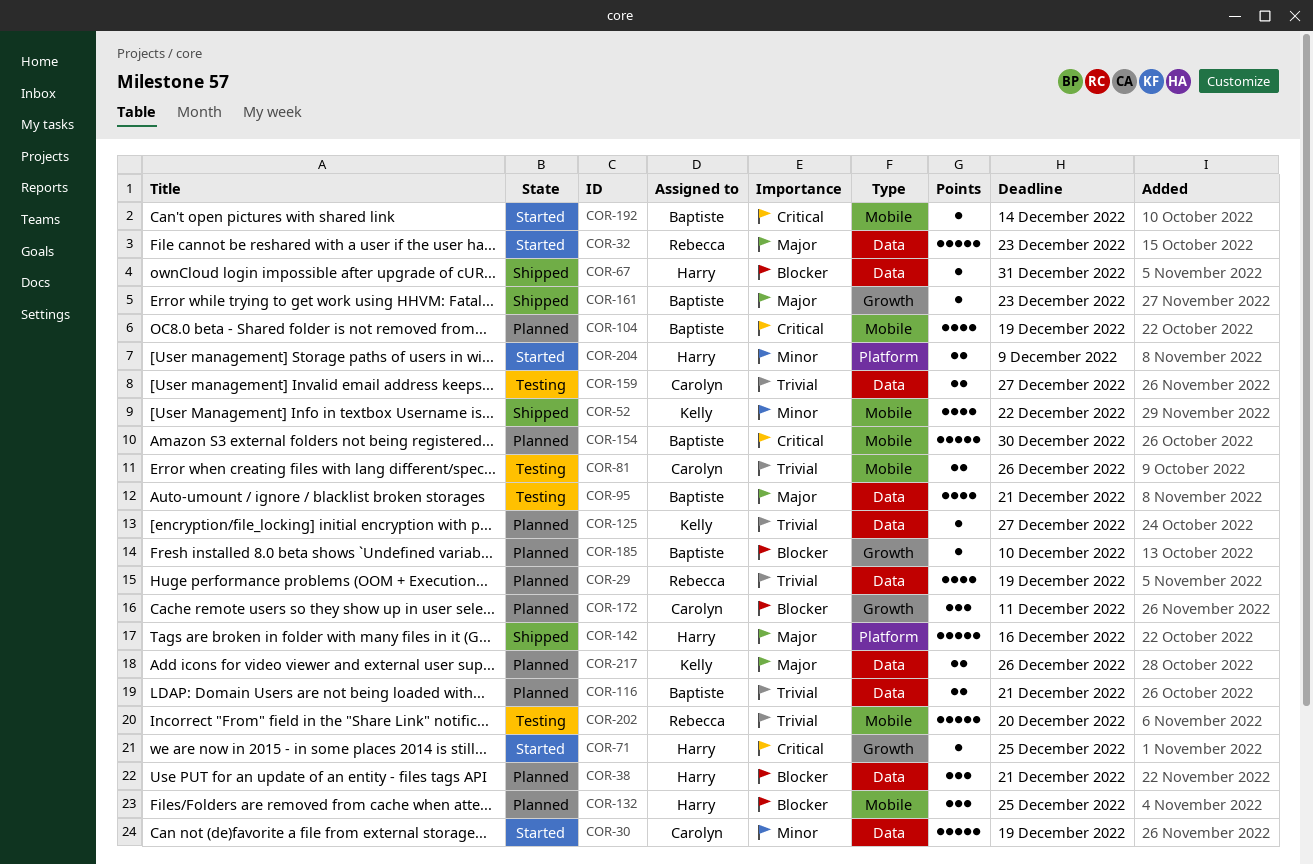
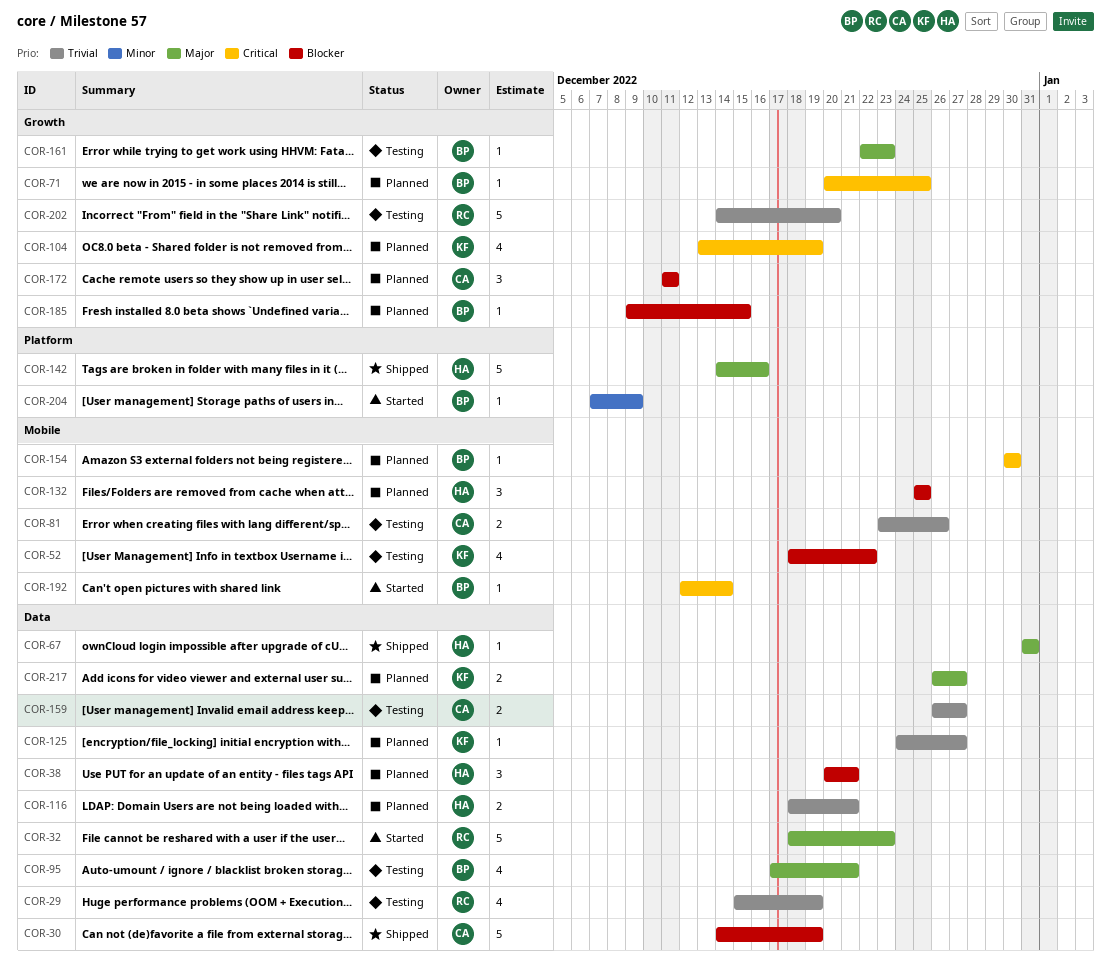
COR-29, status: Planned -> Testing
COR-30, status: Started -> Shipped
COR-30, priority: Minor -> Blocker
COR-52, status: Shipped -> Testing
COR-52, priority: Minor -> Blocker
COR-67, priority: Blocker -> Major
COR-71, status: Started -> Planned
COR-71, owner: Harry -> Baptiste
COR-104, owner: Baptiste -> Kelly
COR-104, label: Mobile -> Growth
COR-116, owner: Baptiste -> Harry
COR-154, estimate: 5 -> 1
COR-161, status: Shipped -> Testing
COR-185, due: Dec 10 -> Dec 15
COR-202, label: Mobile -> Growth
COR-204, owner: Harry -> Baptiste
COR-204, estimate: 2 -> 1
COR-217, due: Dec 26 -> Dec 27

